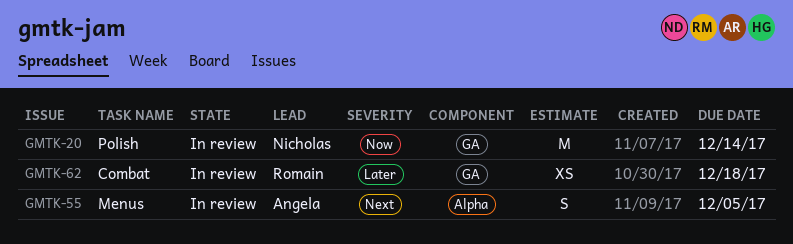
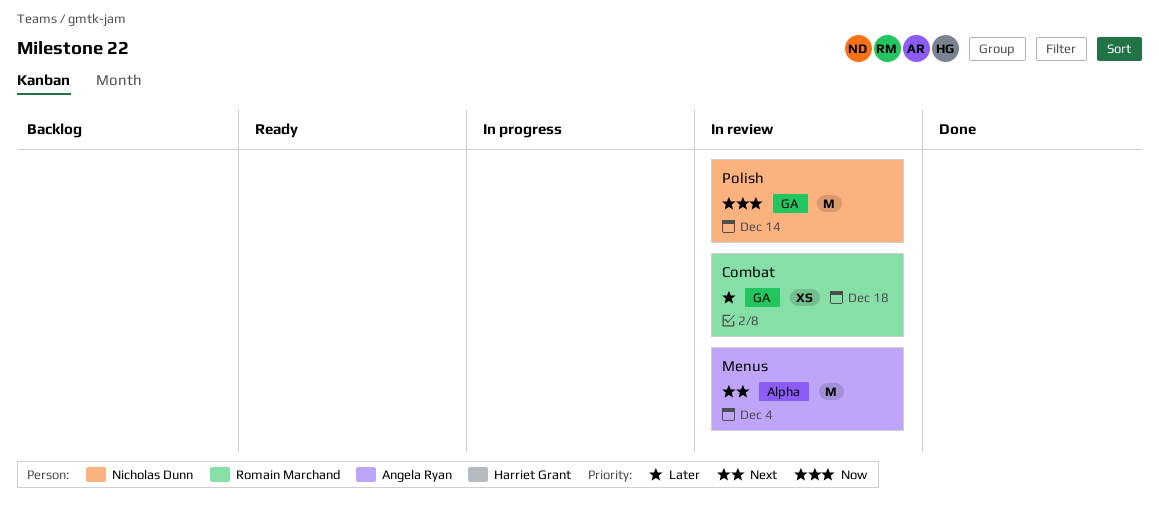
Menus, estimate: S -> M
Menus, due: Dec 5 -> Dec 4

